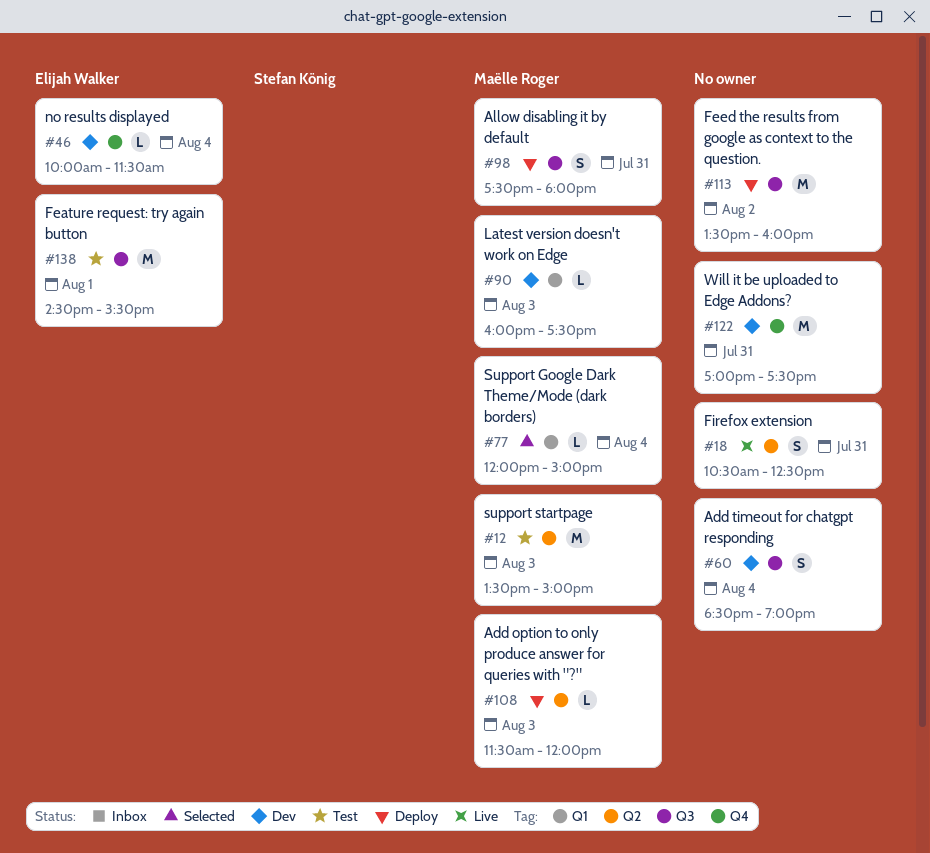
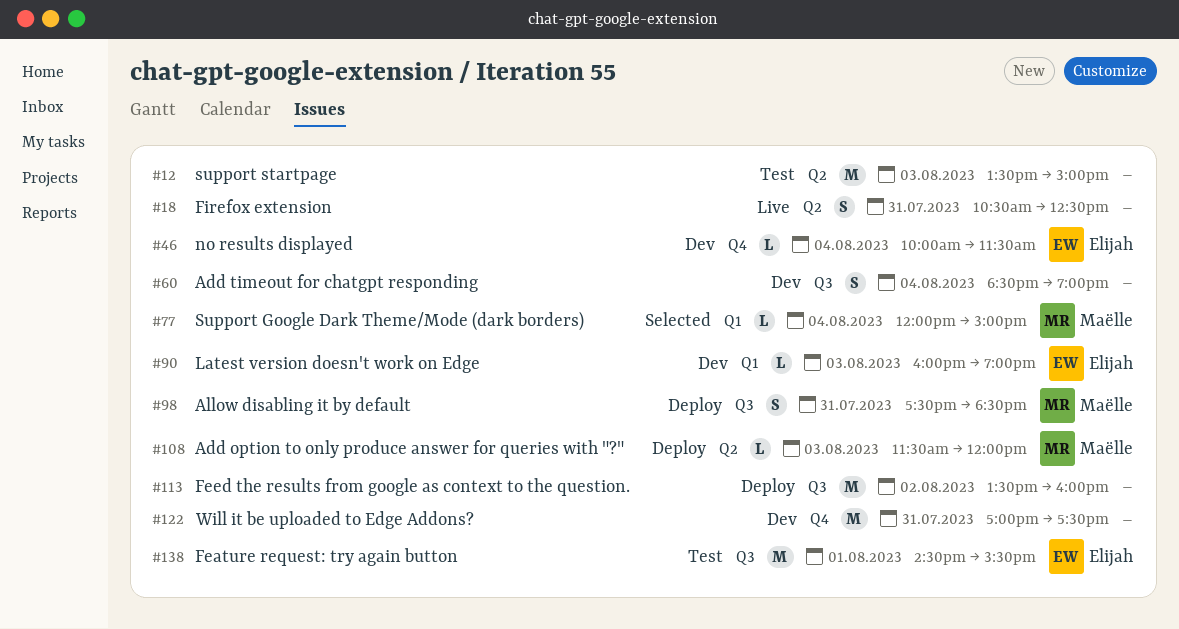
#12, owner: Maëlle Roger -> none
#90, owner: Maëlle Roger -> Elijah Walker
#90, ends: 17:30 -> 19:00
#98, ends: 18:00 -> 18:30

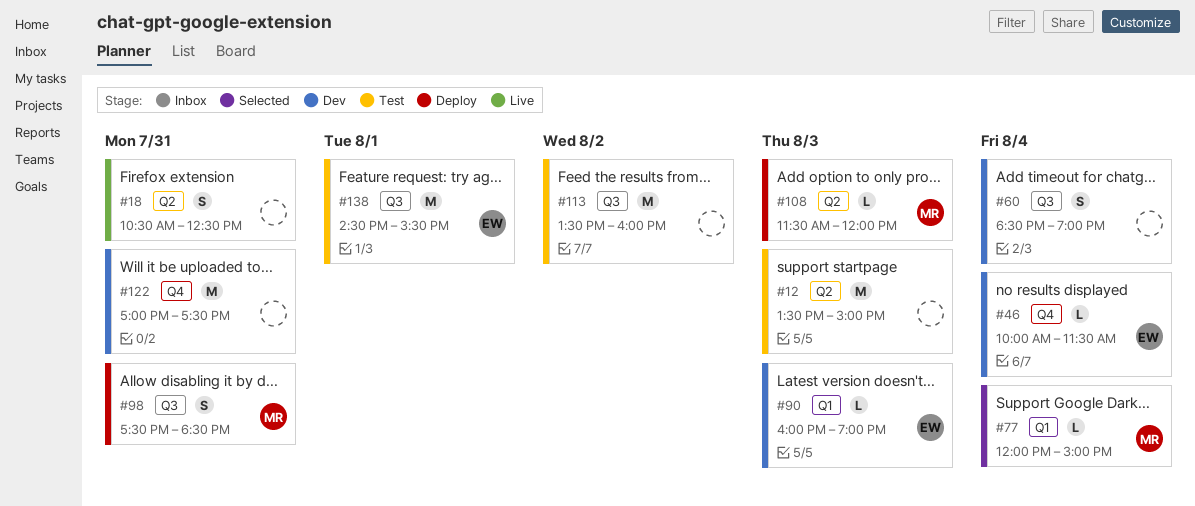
#113, status: Deploy -> Test

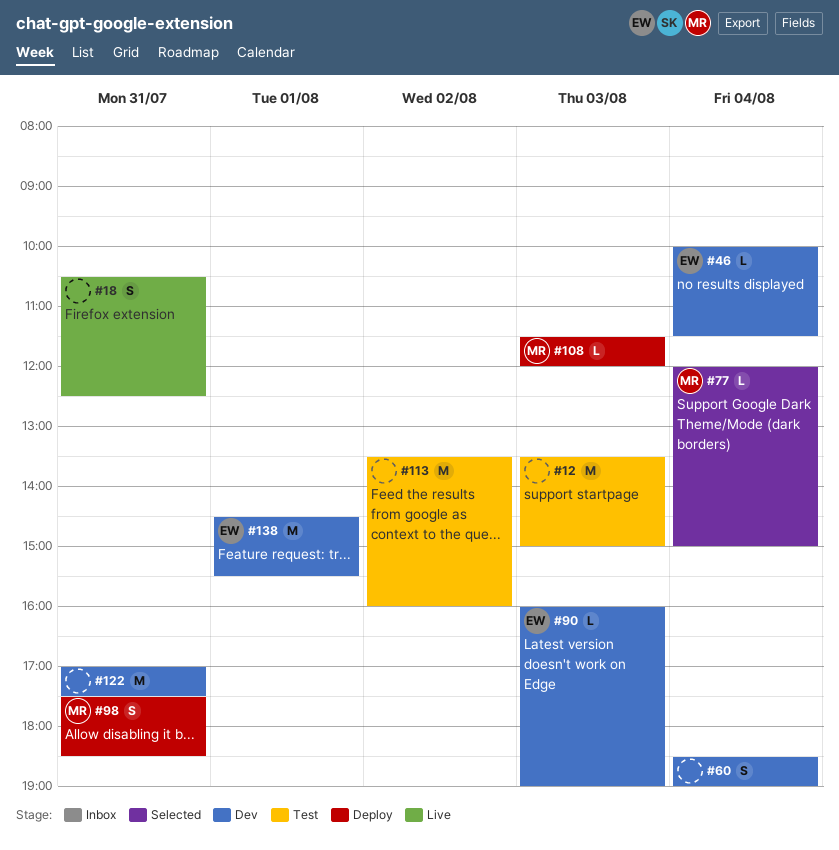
#138, status: Test -> Dev

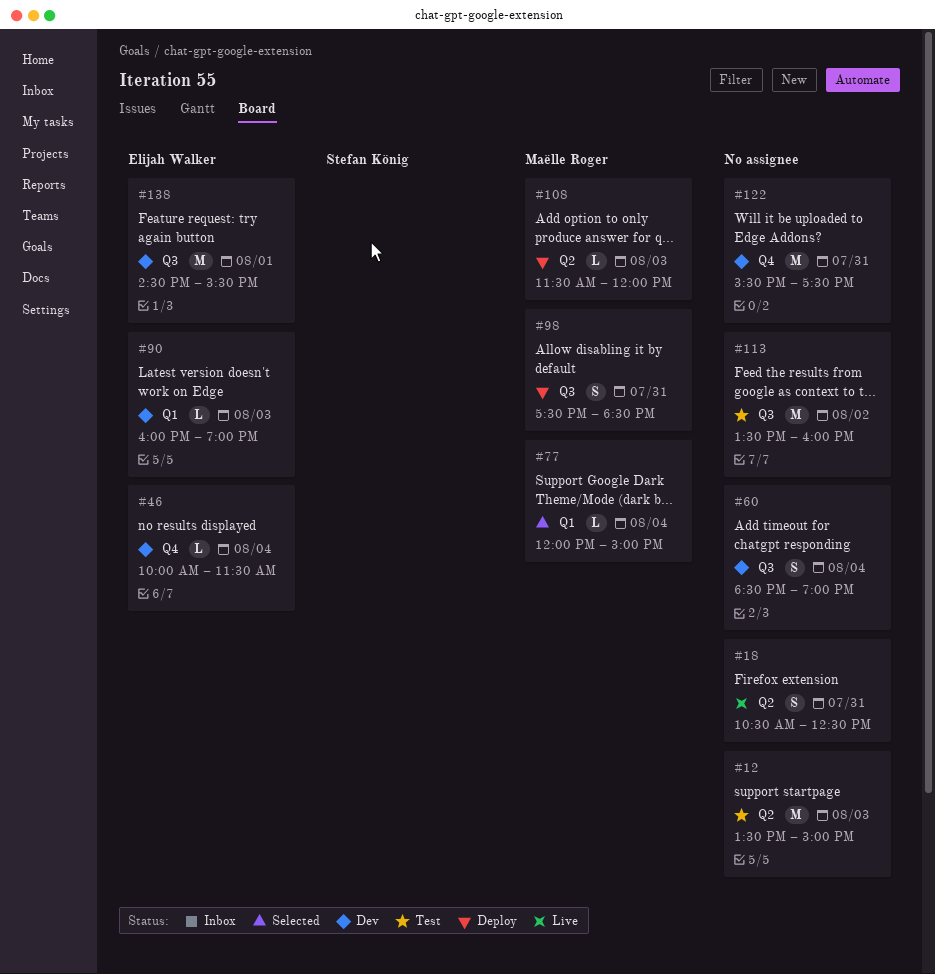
#122, begins: 17:00 -> 15:30

